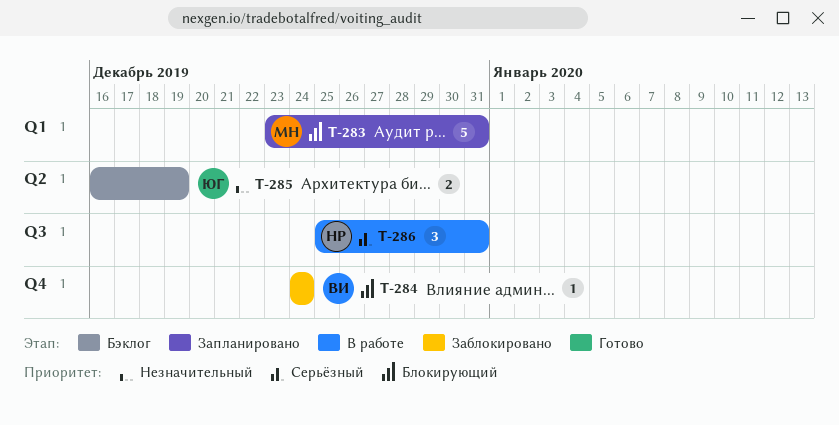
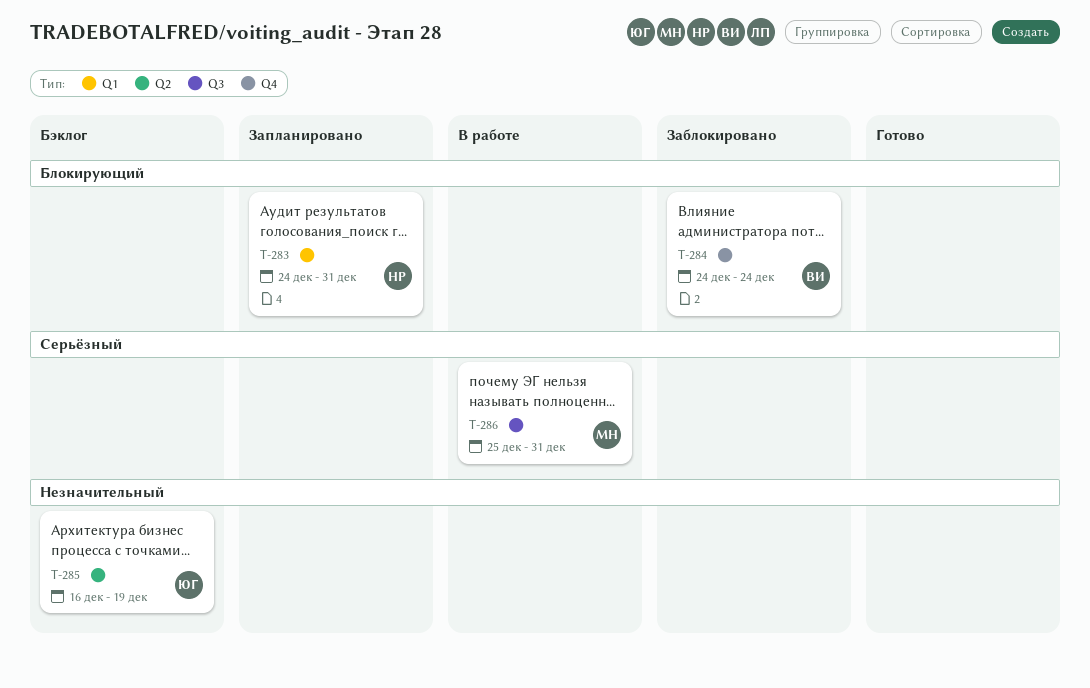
T-283, owner: МН -> НР
T-283, start: Dec 23 -> Dec 24
T-286, owner: НР -> МН

